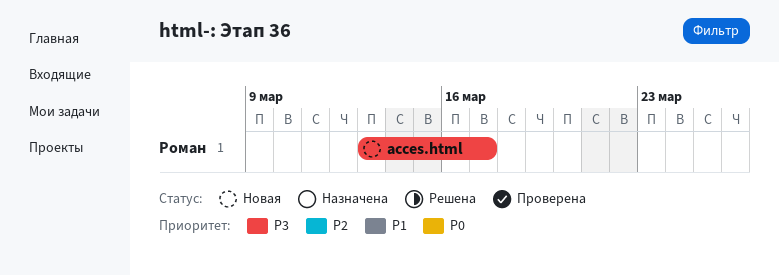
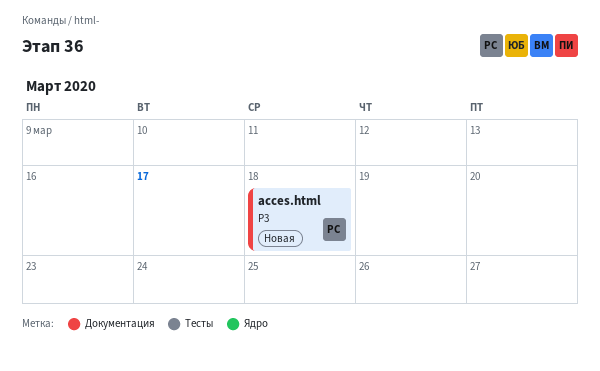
acces.html, due: Mar 17 -> Mar 18

